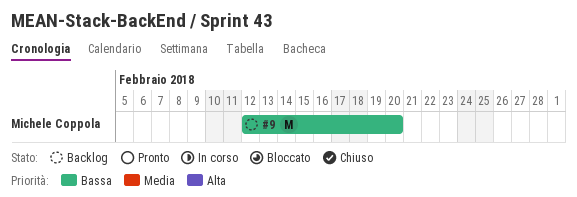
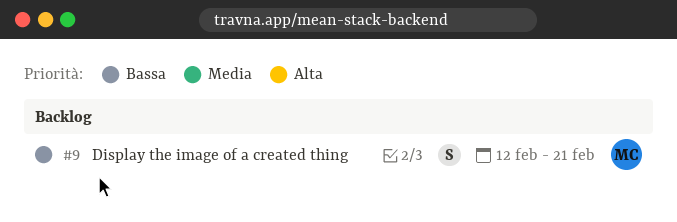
#9, estimate: M -> S
#9, due: Feb 20 -> Feb 21

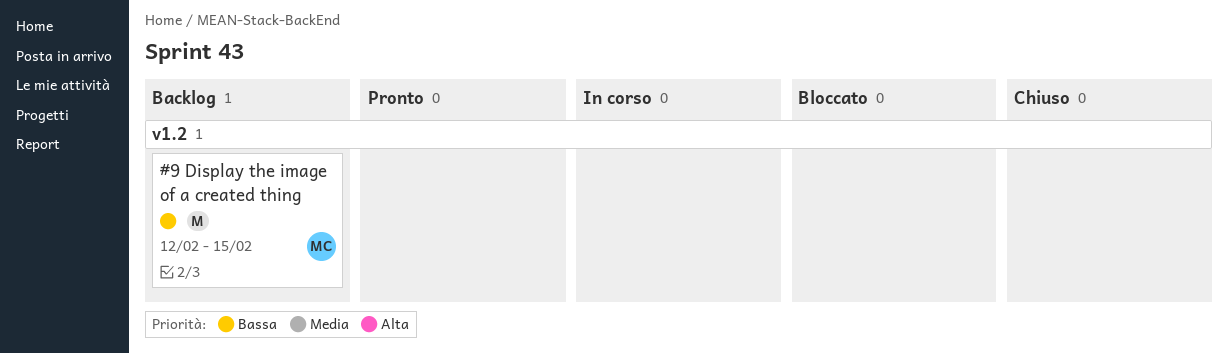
#9, estimate: S -> M
#9, due: Feb 21 -> Feb 15

